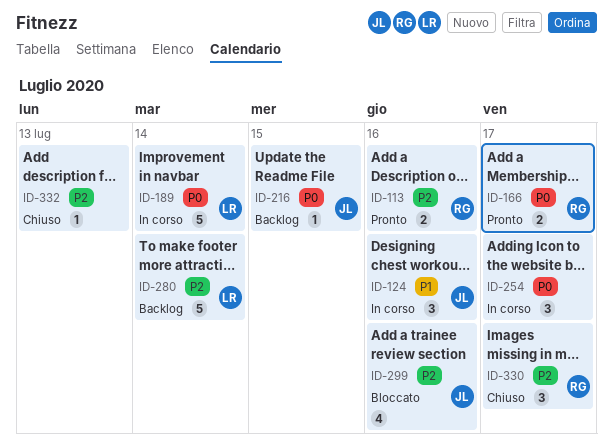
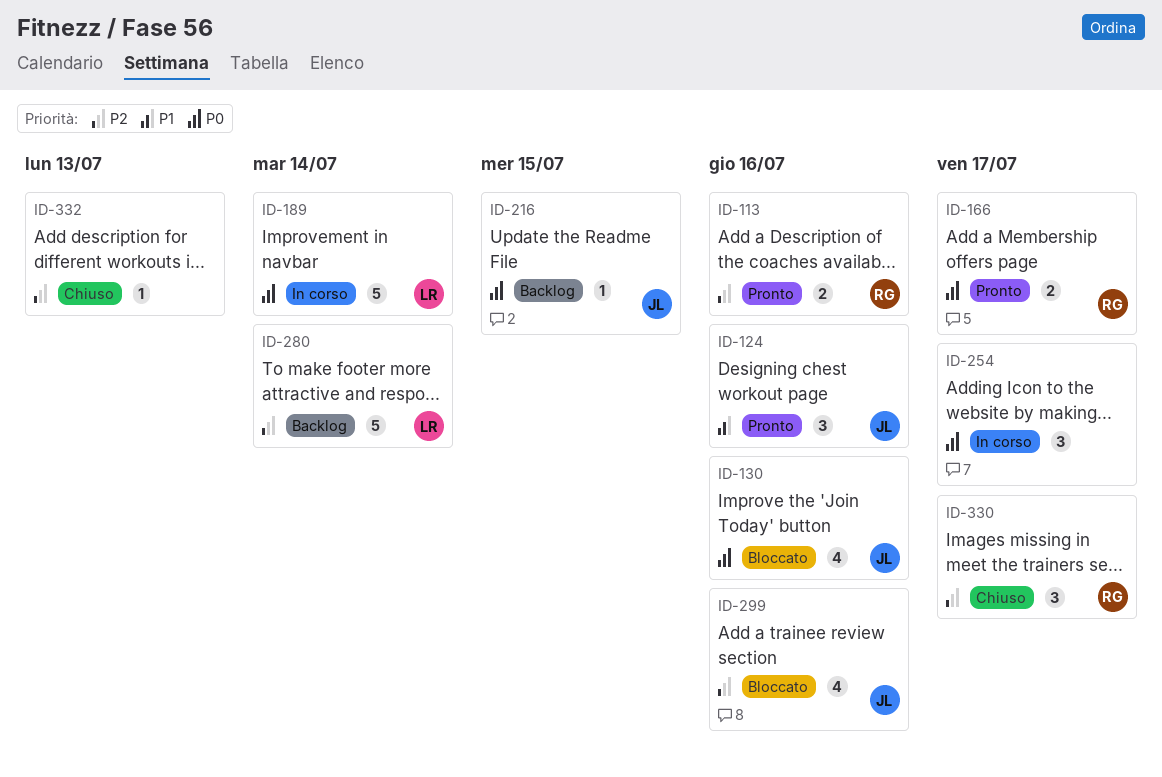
ID-124, status: In corso -> Pronto
ID-130: none -> present

